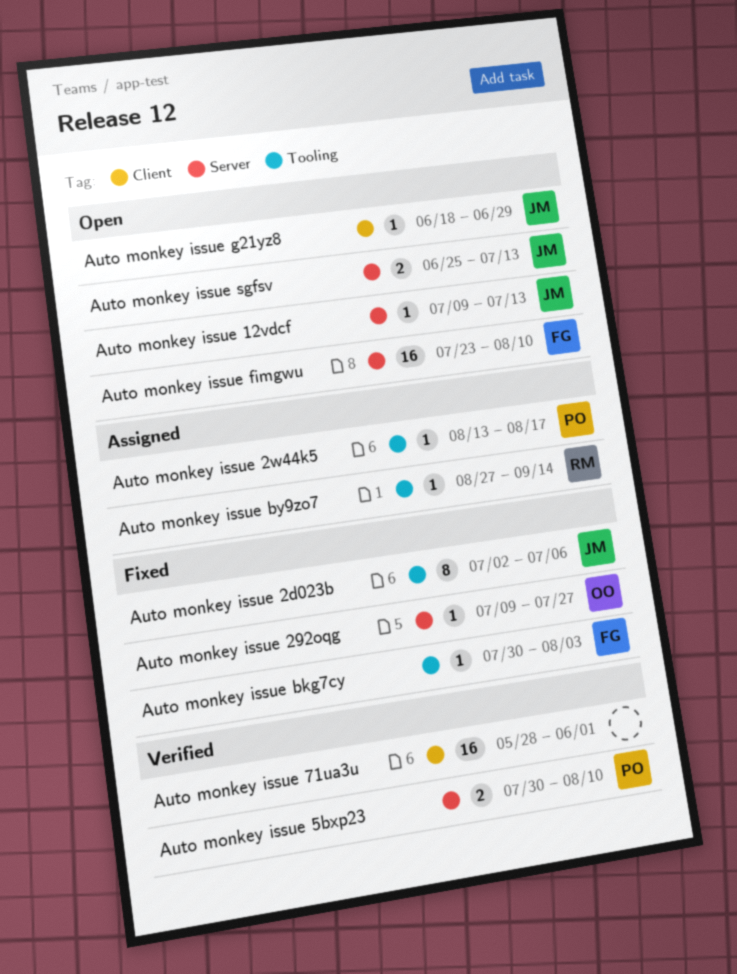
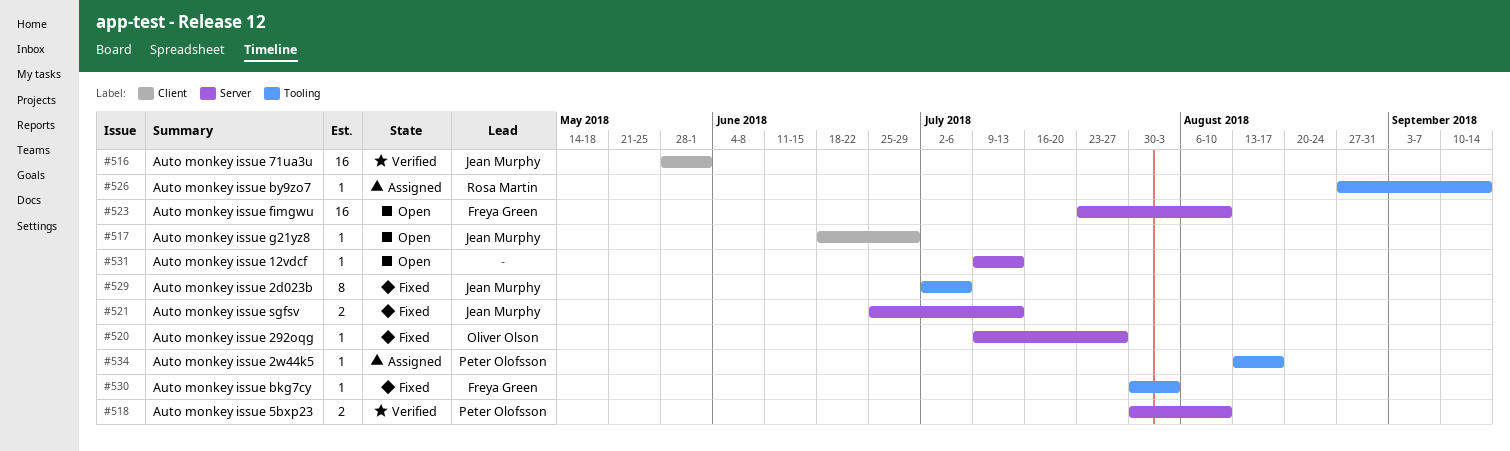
Auto monkey issue 12vdcf, owner: Jean Murphy -> none
Auto monkey issue 71ua3u, owner: none -> Jean Murphy
Auto monkey issue sgfsv, status: Open -> Fixed

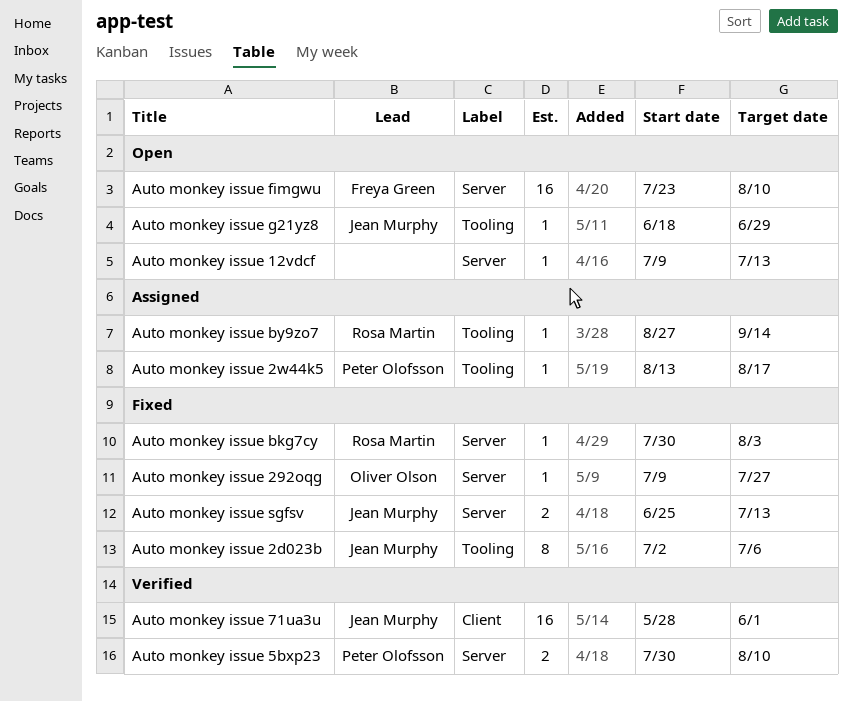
Auto monkey issue bkg7cy, owner: Freya Green -> Rosa Martin
Auto monkey issue bkg7cy, label: Tooling -> Server
Auto monkey issue g21yz8, label: Client -> Tooling

